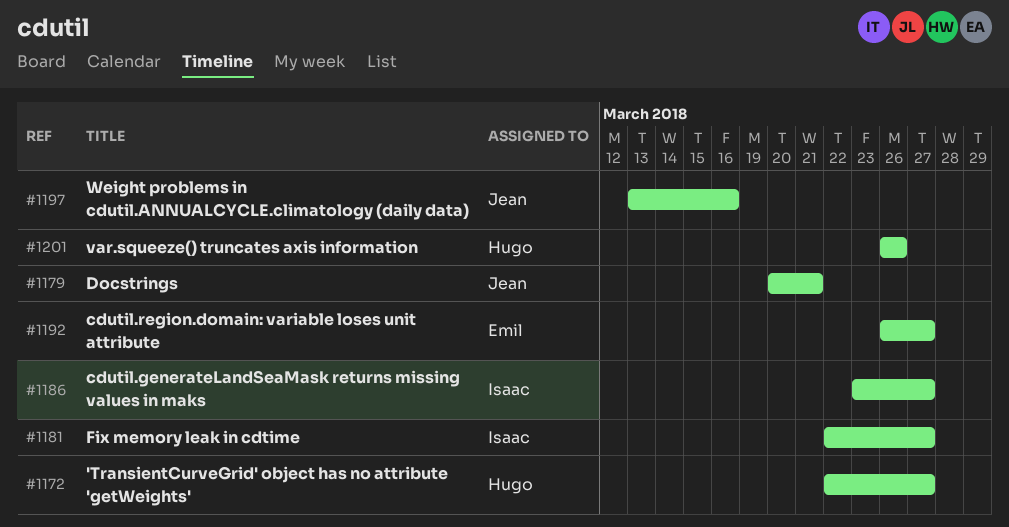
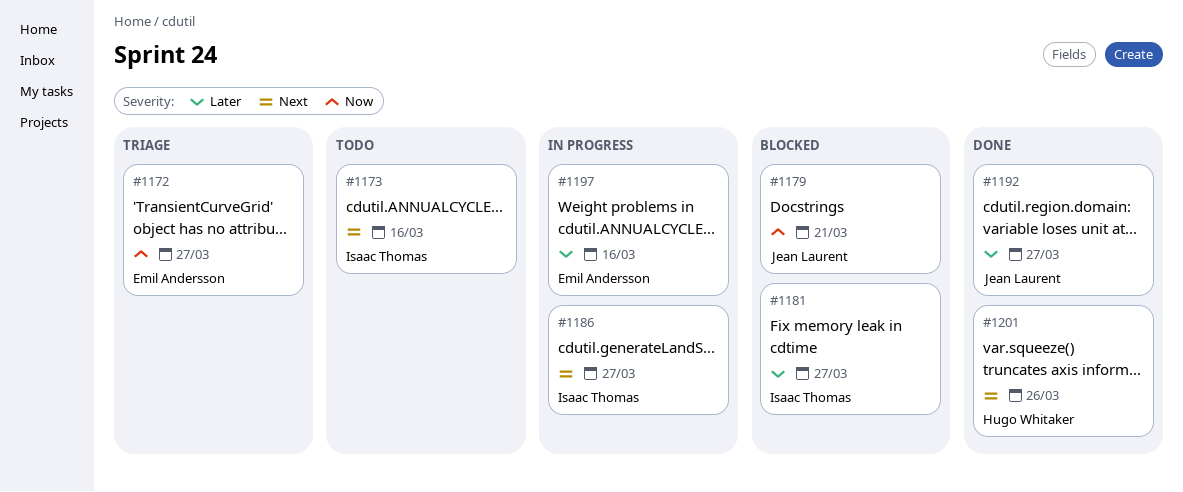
#1172, owner: Hugo Whitaker -> Emil Andersson
#1173: none -> present
#1192, owner: Emil Andersson -> Jean Laurent
#1197, owner: Jean Laurent -> Emil Andersson

